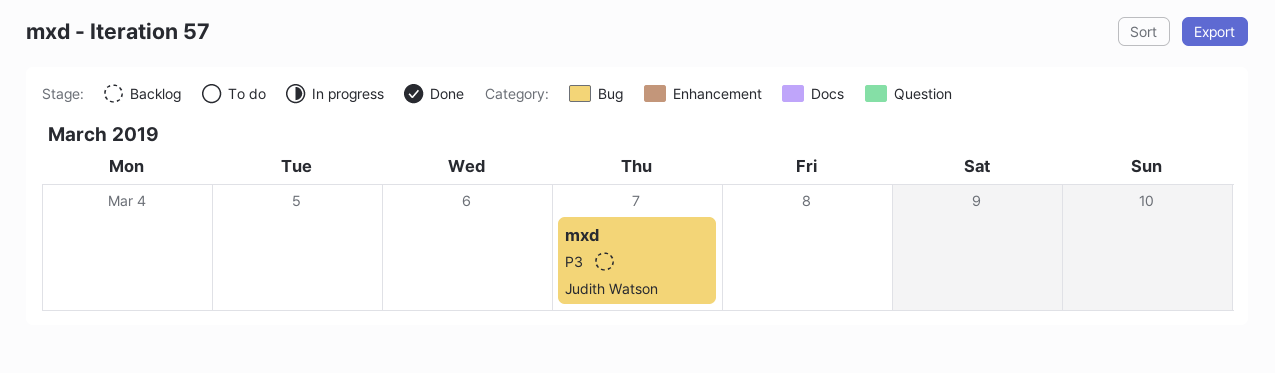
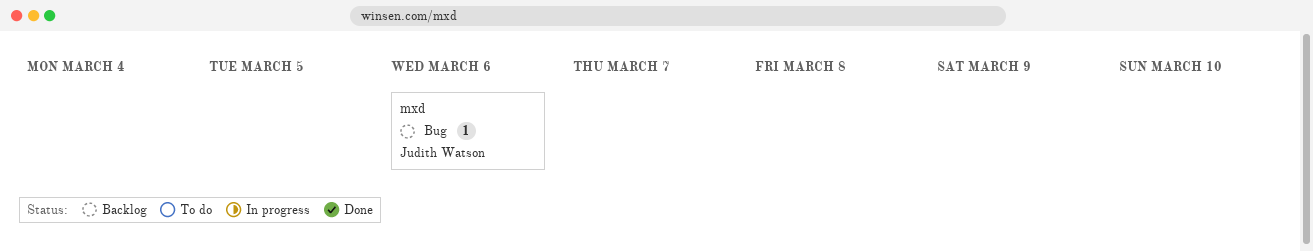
mxd, due: Mar 7 -> Mar 6

